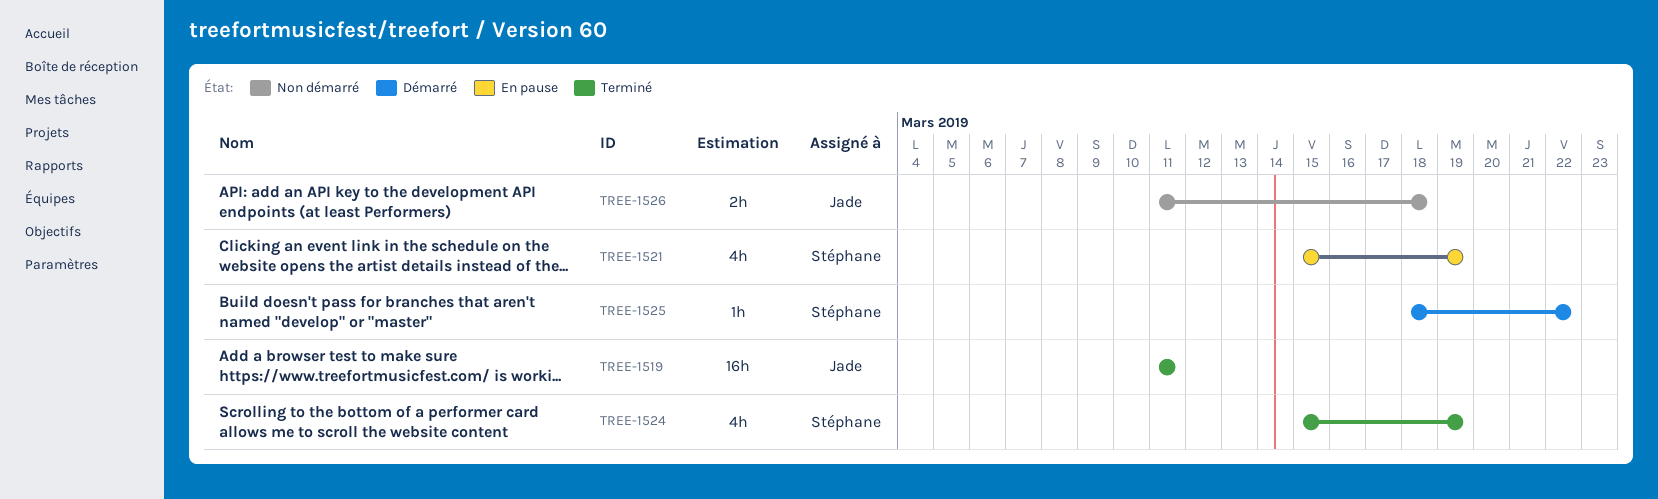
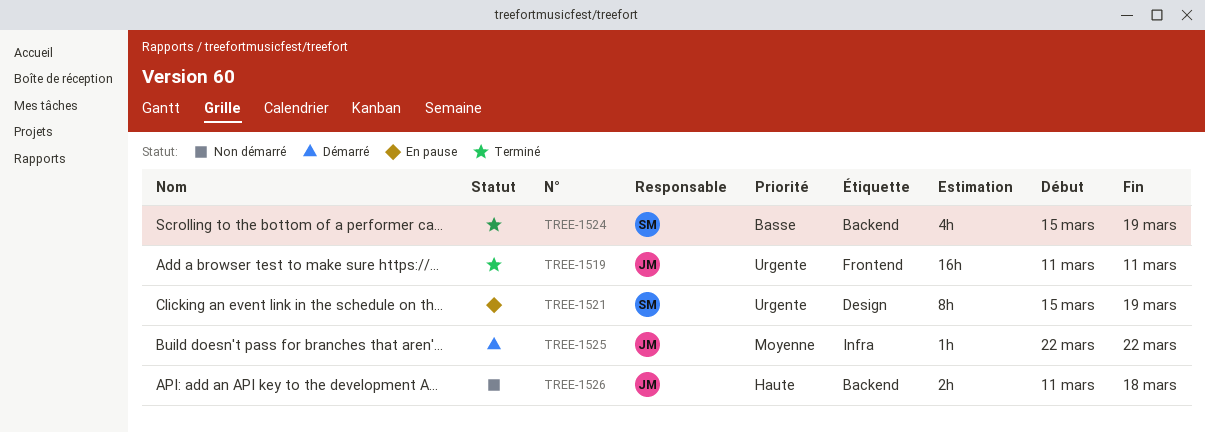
TREE-1521, estimate: 4h -> 8h
TREE-1525, owner: Stéphane -> Jade
TREE-1525, start: Mar 18 -> Mar 22

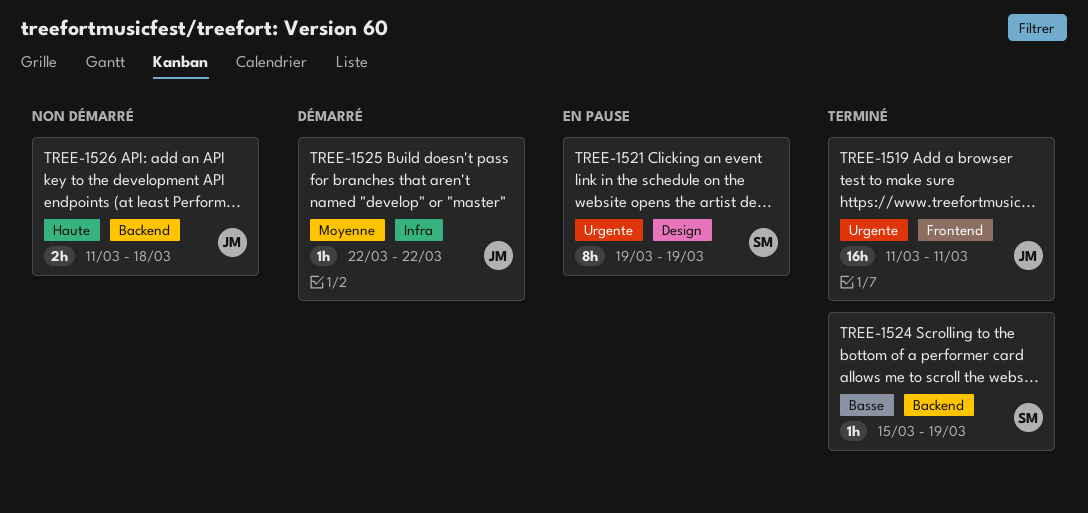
TREE-1521, start: Mar 15 -> Mar 19
TREE-1524, estimate: 4h -> 1h

